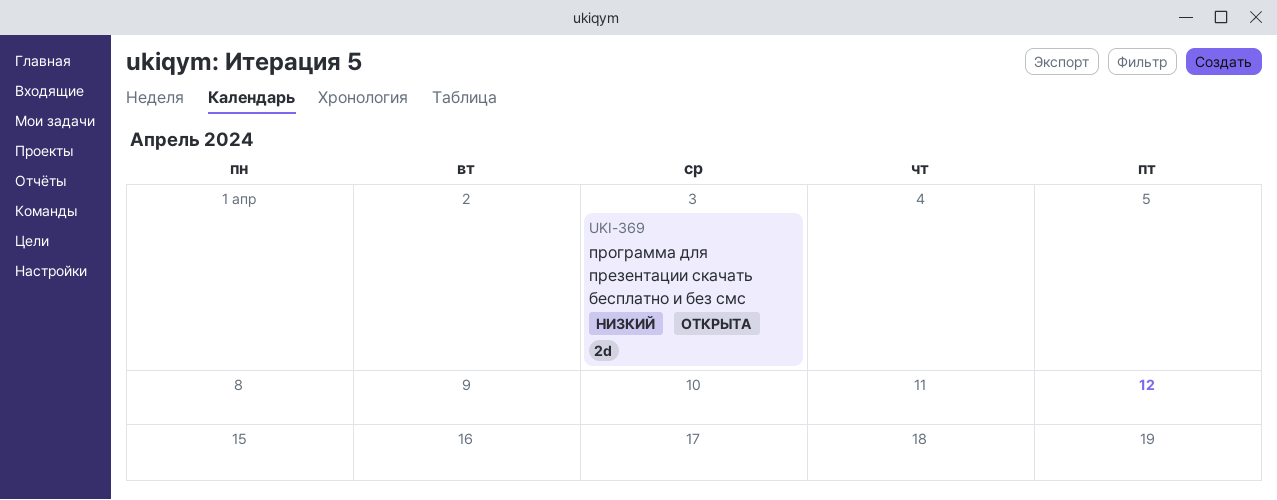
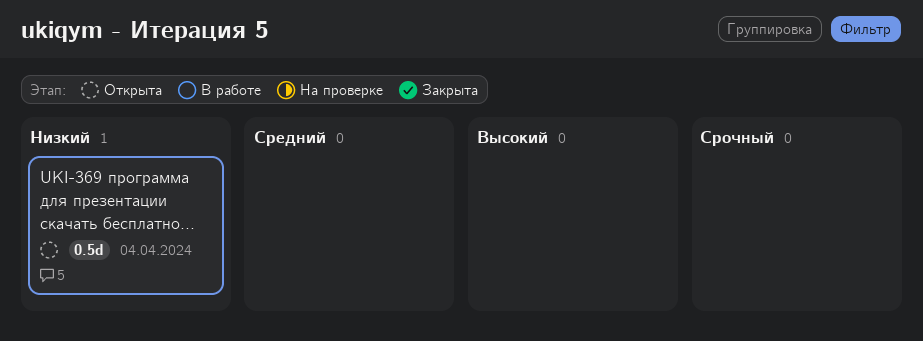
UKI-369, estimate: 2d -> 0.5d
UKI-369, due: Apr 3 -> Apr 4

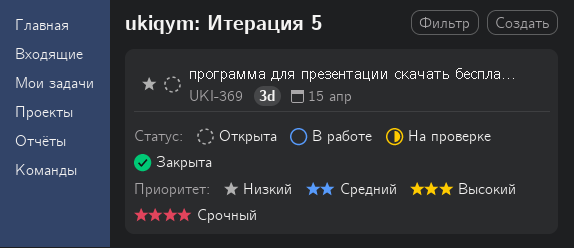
UKI-369, estimate: 0.5d -> 3d
UKI-369, due: Apr 4 -> Apr 15

